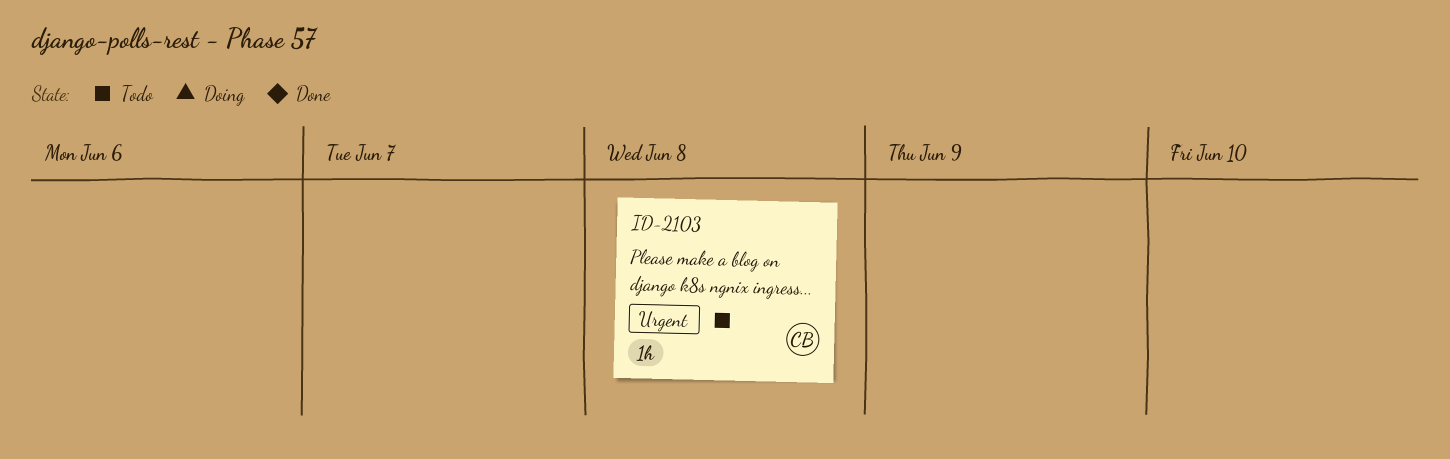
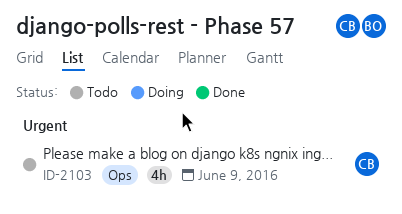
ID-2103, estimate: 1h -> 4h
ID-2103, due: Jun 8 -> Jun 9

